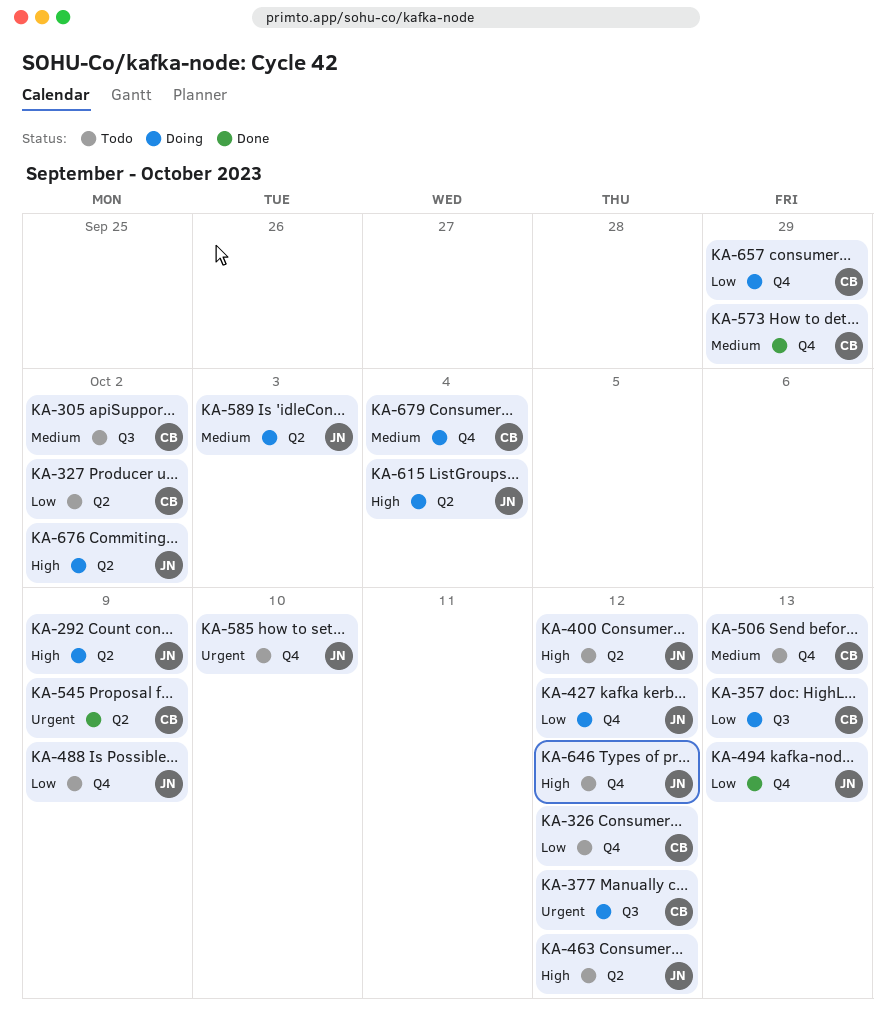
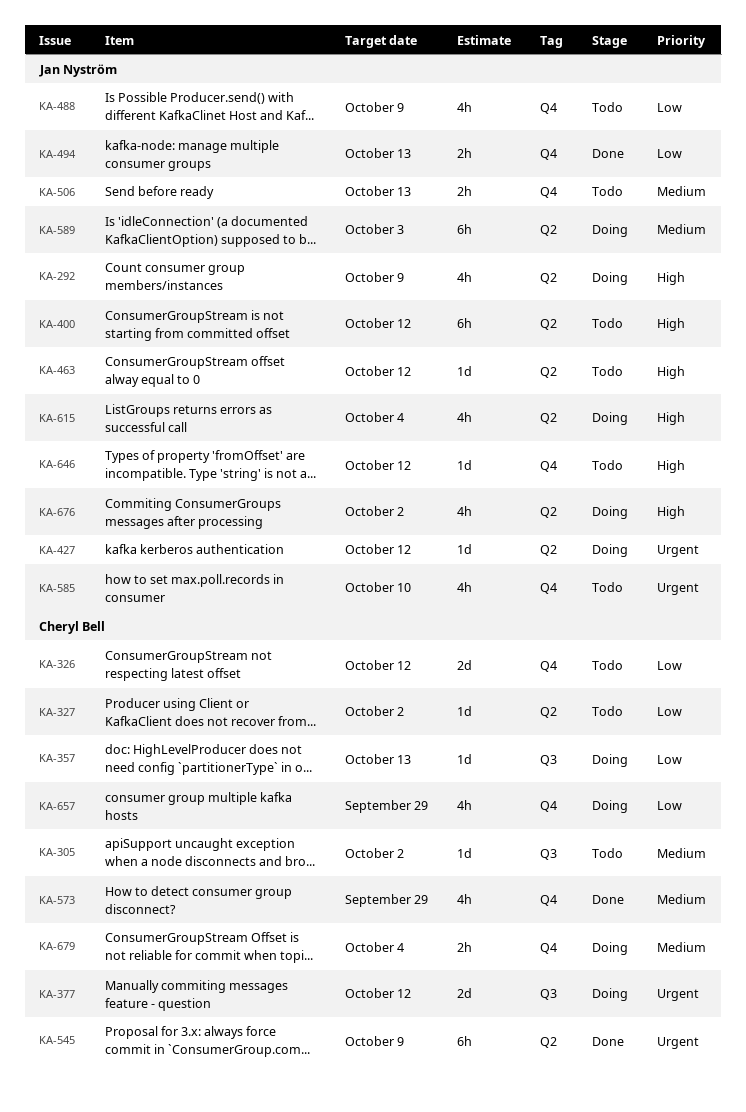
KA-427, priority: Low -> Urgent
KA-427, label: Q4 -> Q2
KA-506, owner: Cheryl Bell -> Jan Nyström

